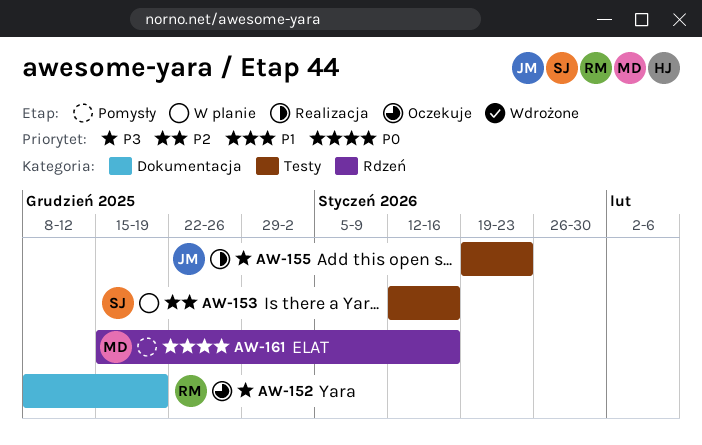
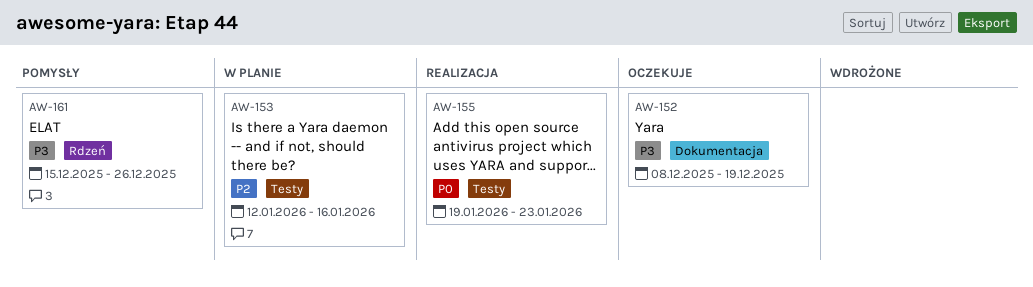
AW-155, priority: P3 -> P0
AW-161, priority: P0 -> P3
AW-161, due: Jan 16 -> Dec 26

